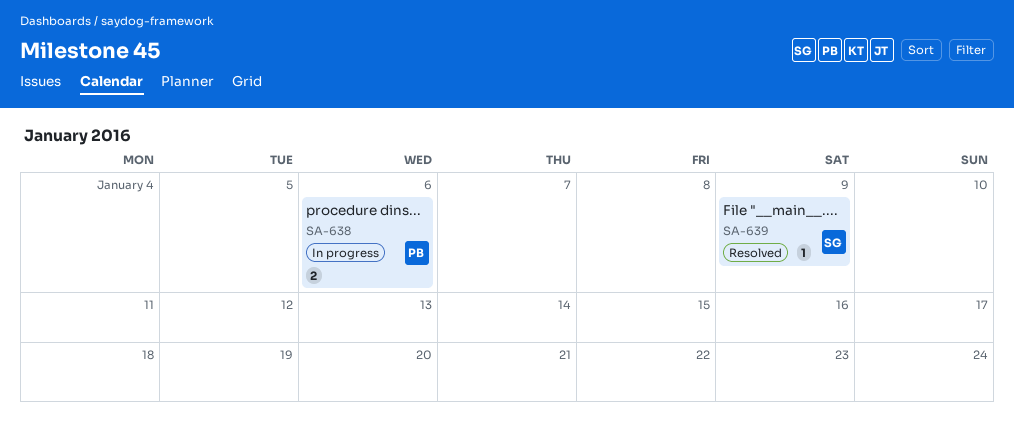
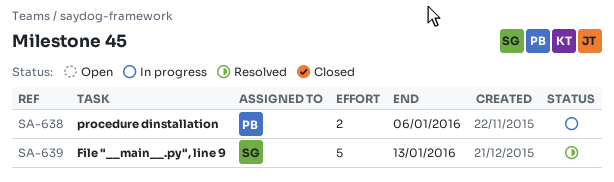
SA-639, estimate: 1 -> 5
SA-639, due: Jan 9 -> Jan 13

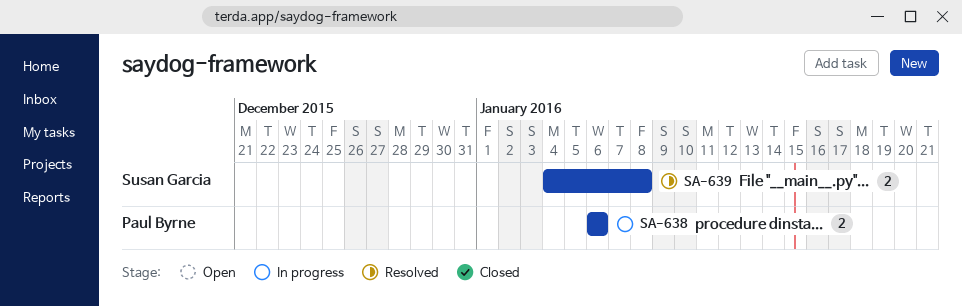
SA-639, estimate: 5 -> 2
SA-639, due: Jan 13 -> Jan 8

